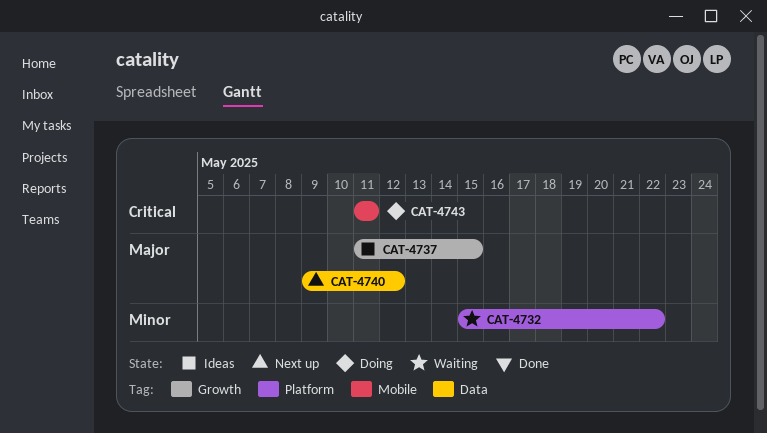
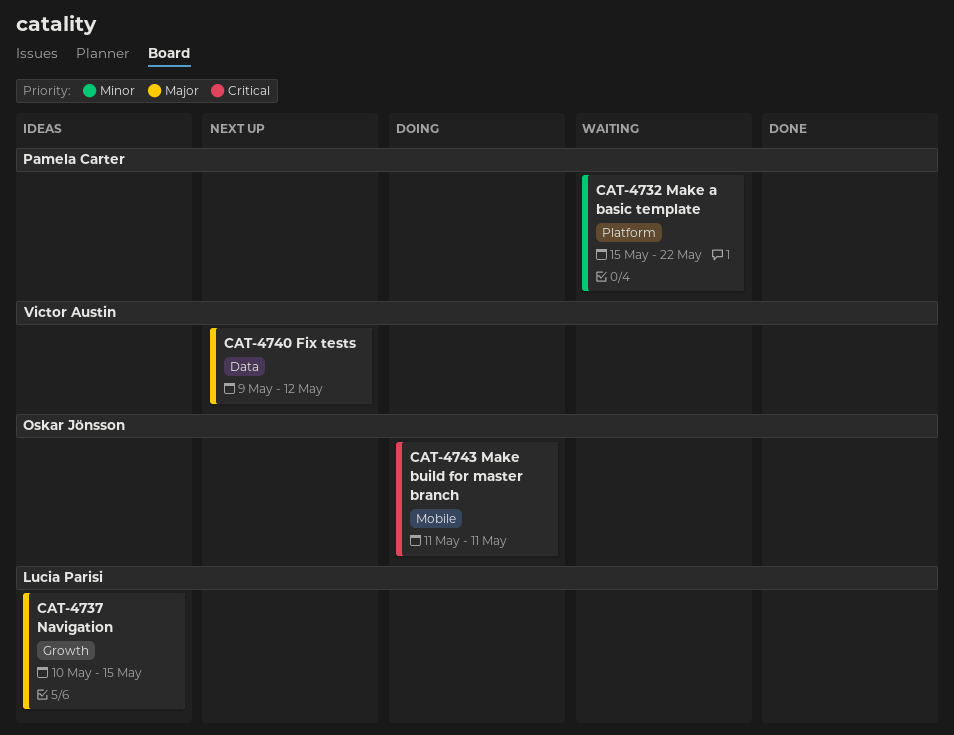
CAT-4737, start: May 11 -> May 10

